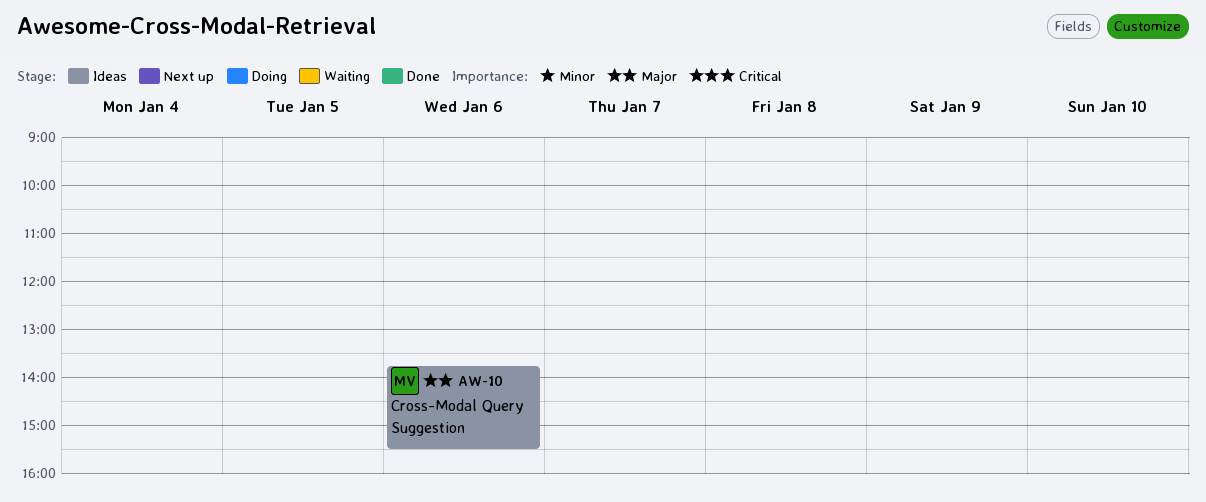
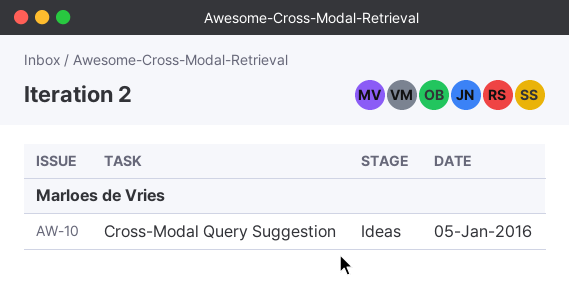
AW-10, day: Jan 6 -> Jan 5

